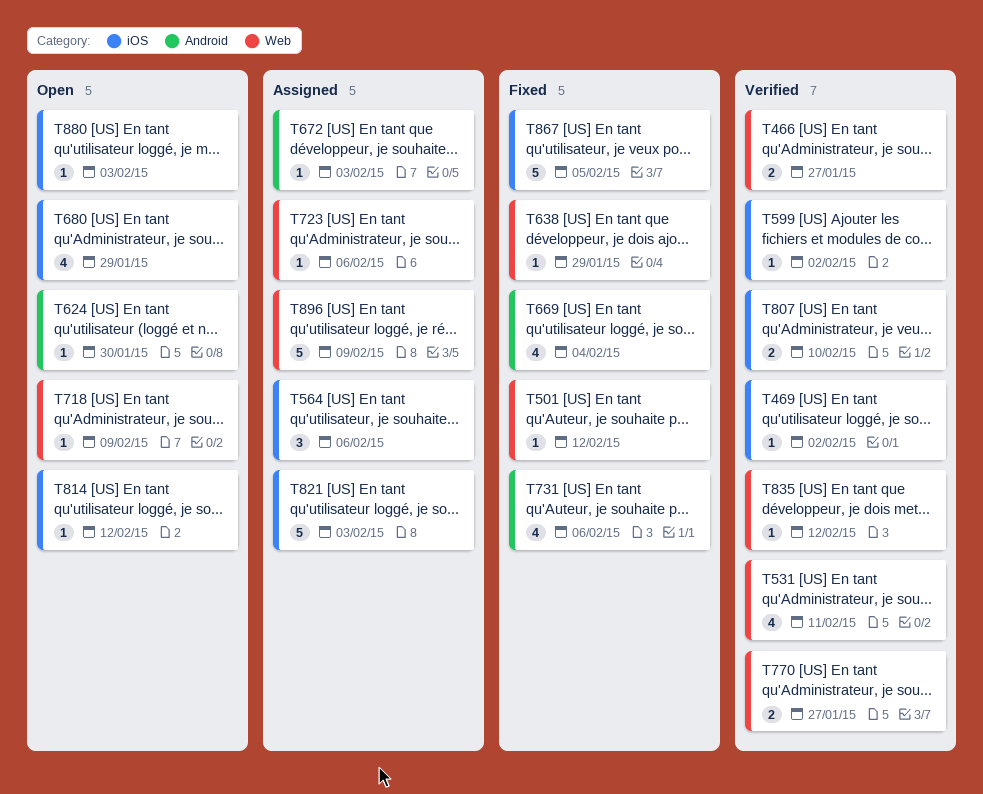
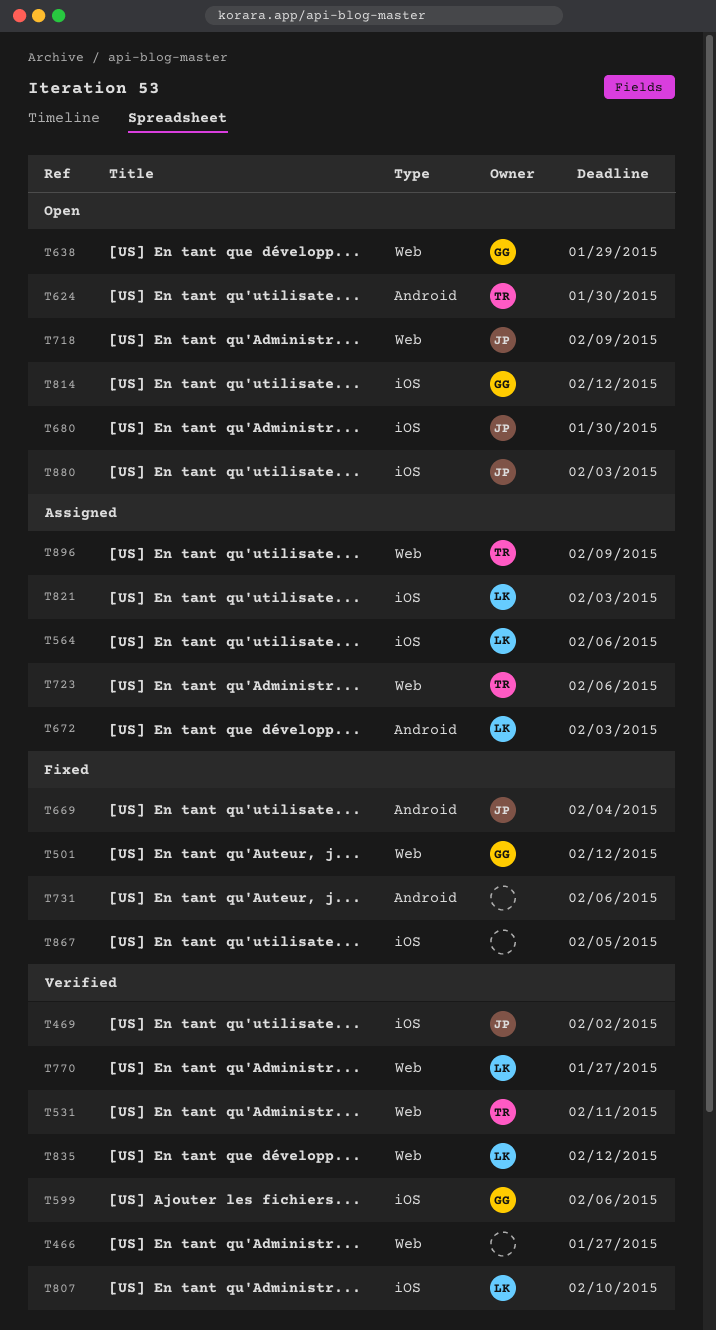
T599, due: Feb 2 -> Feb 6
T638, status: Fixed -> Open
T680, due: Jan 29 -> Jan 30

